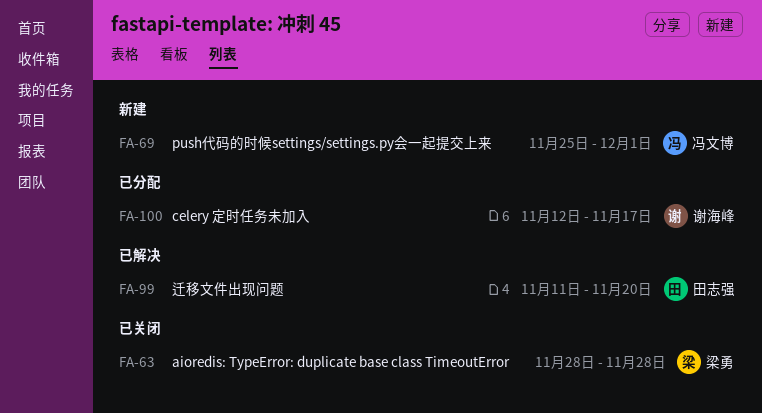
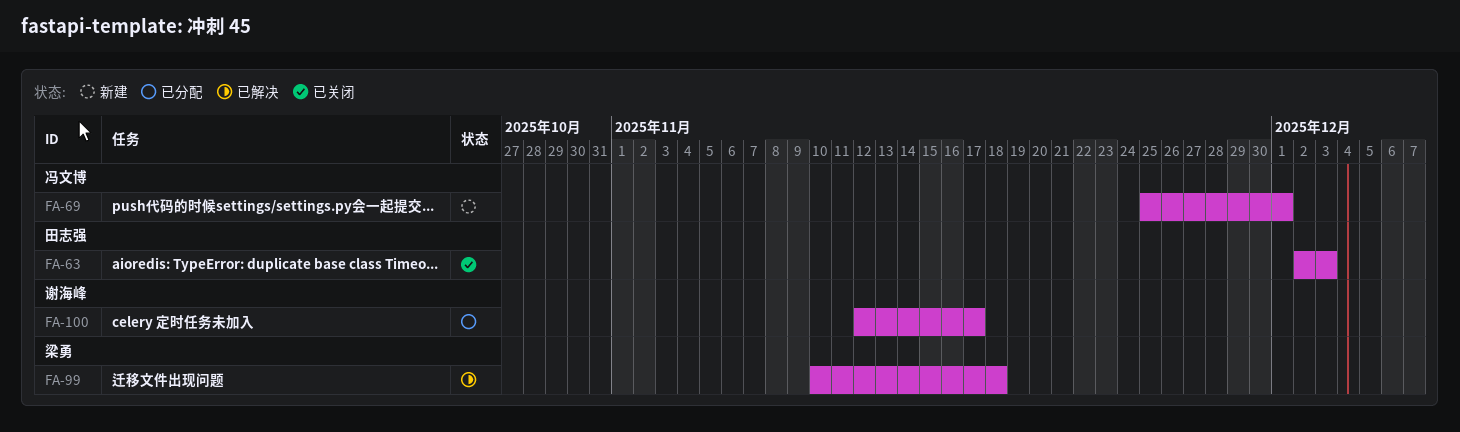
FA-63, owner: 梁勇 -> 田志强
FA-63, start: Nov 28 -> Dec 2
FA-63, due: Nov 28 -> Dec 3
FA-99, owner: 田志强 -> 梁勇
FA-99, start: Nov 11 -> Nov 10
FA-99, due: Nov 20 -> Nov 18

